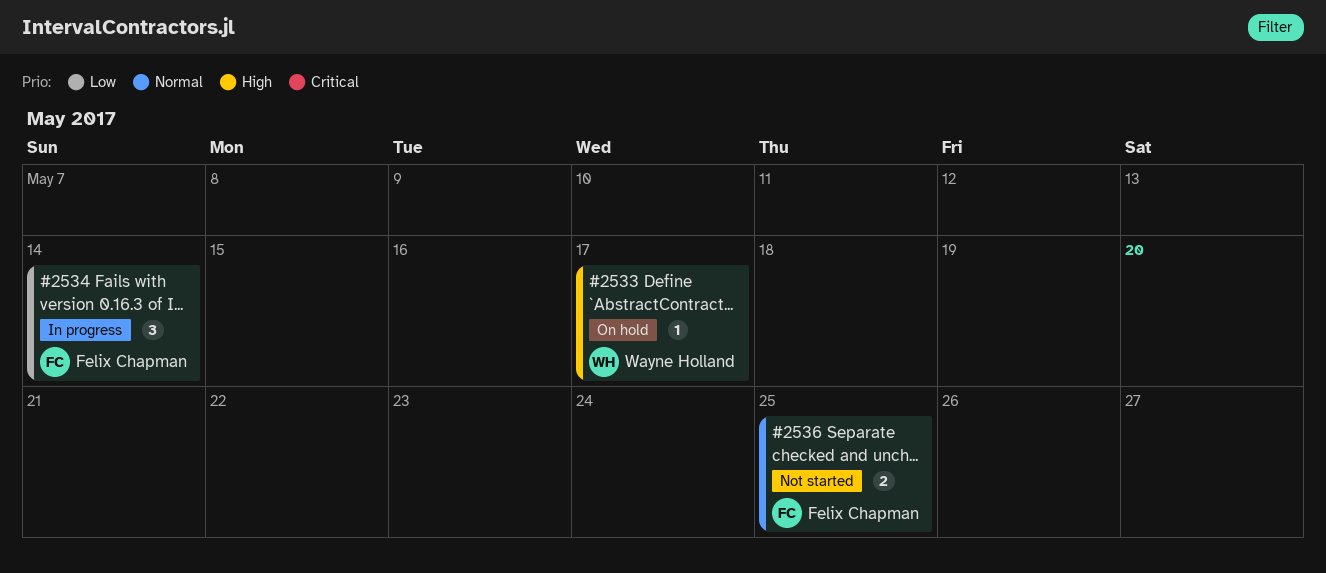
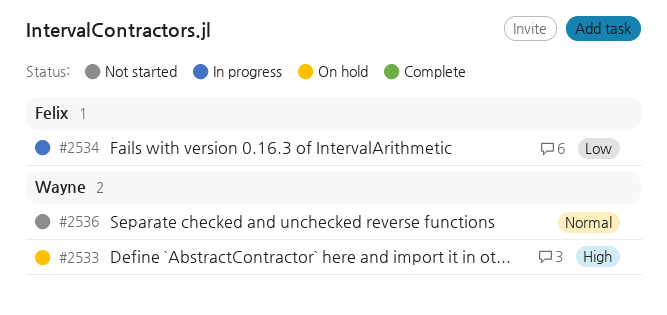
#2536, owner: Felix Chapman -> Wayne Holland

